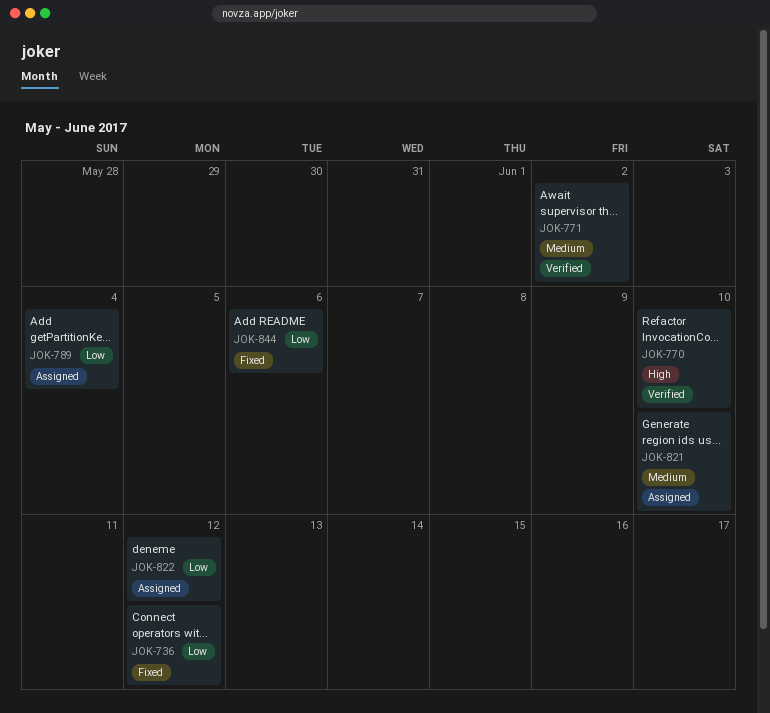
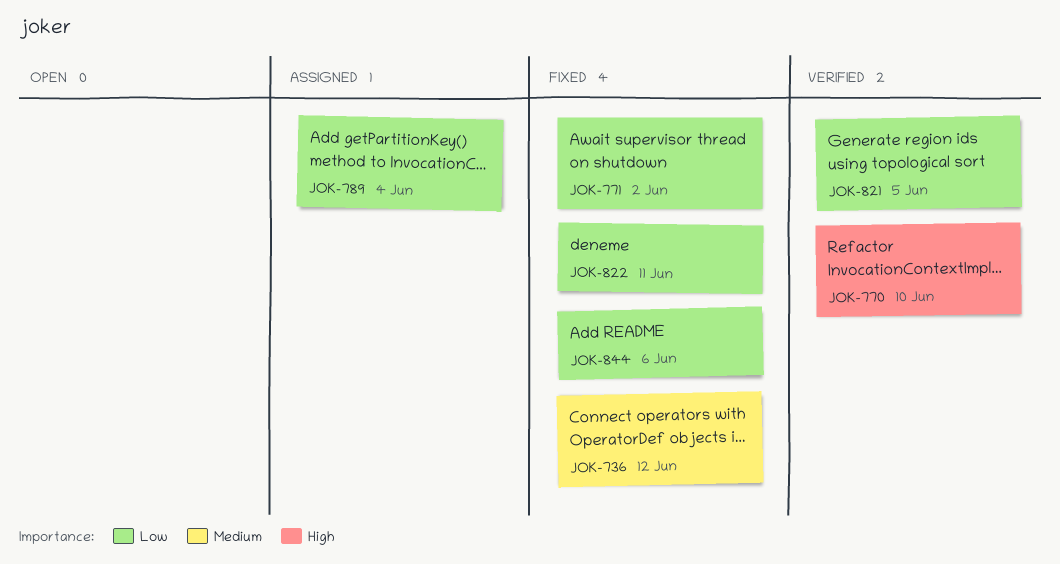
JOK-736, priority: Low -> Medium
JOK-771, status: Verified -> Fixed
JOK-771, priority: Medium -> Low
JOK-821, status: Assigned -> Verified
JOK-821, priority: Medium -> Low
JOK-821, due: Jun 10 -> Jun 5
JOK-822, status: Assigned -> Fixed
JOK-822, due: Jun 12 -> Jun 11

